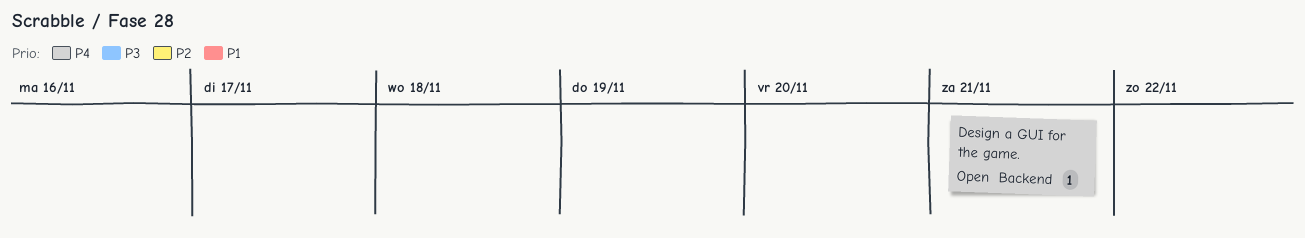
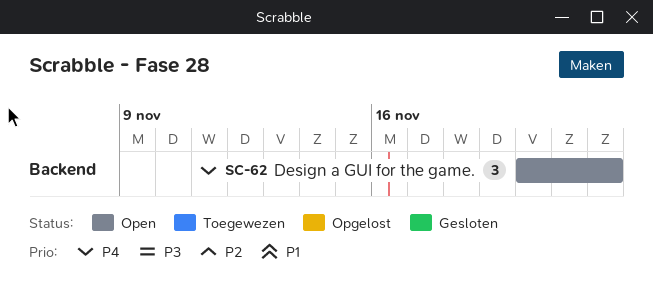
Design a GUI for the game., estimate: 1 -> 3
Design a GUI for the game., due: Nov 21 -> Nov 22

